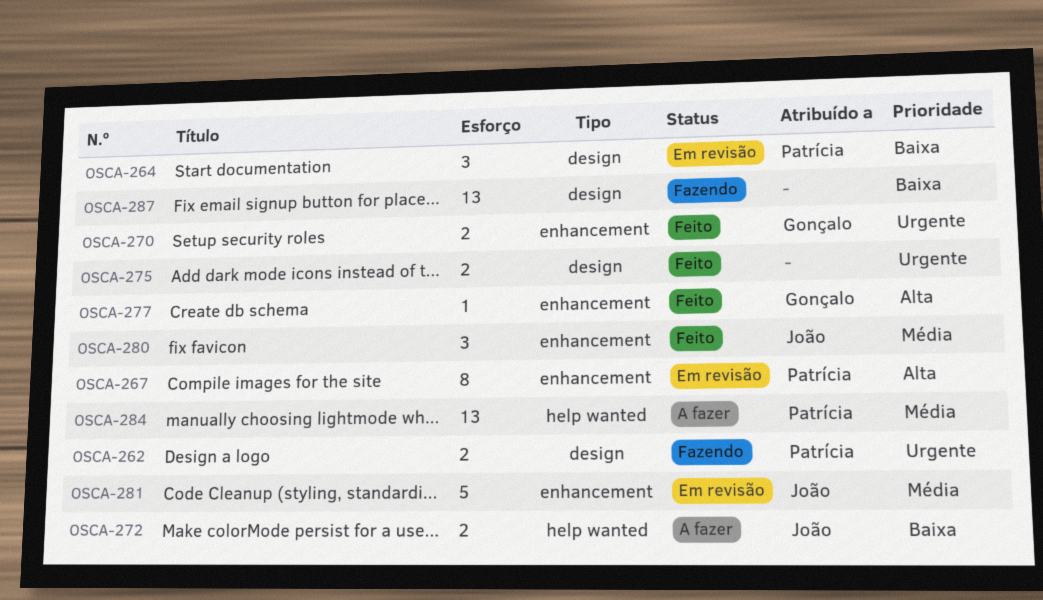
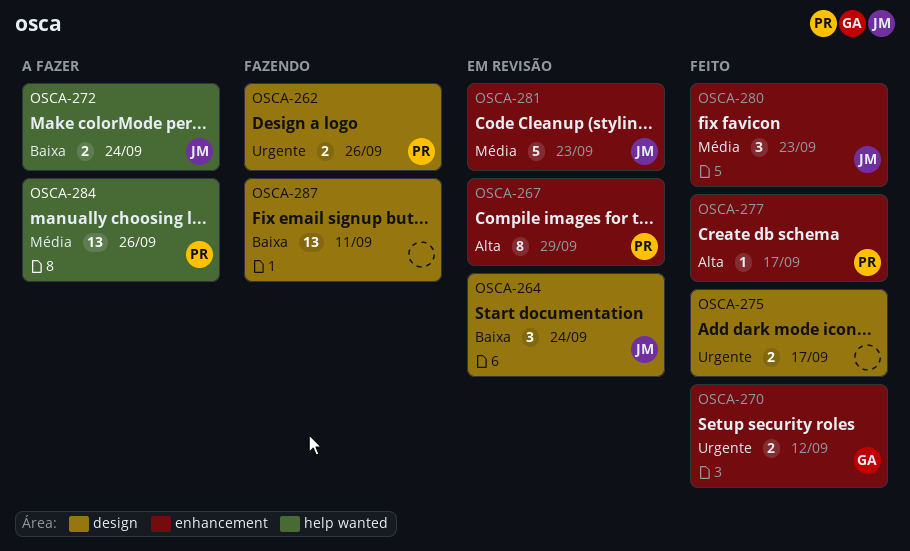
OSCA-264, owner: Patrícia -> João
OSCA-277, owner: Gonçalo -> Patrícia

